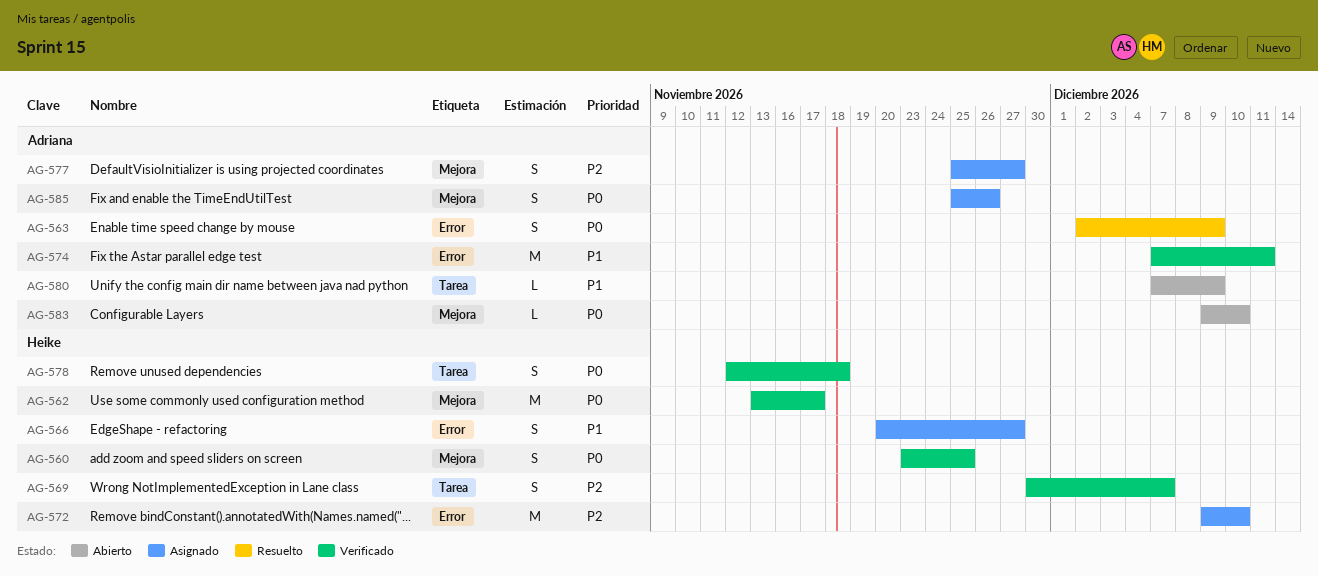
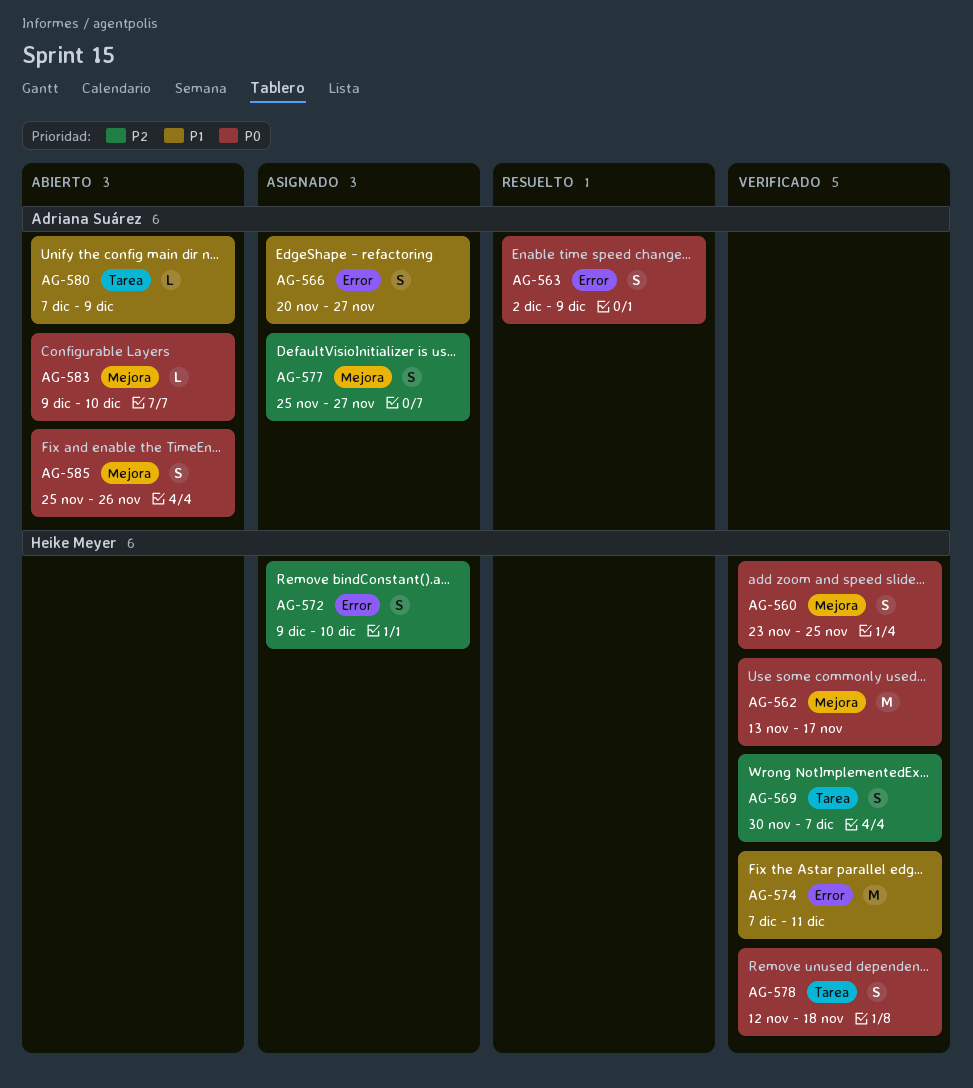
AG-566, owner: Heike Meyer -> Adriana Suárez
AG-572, estimate: M -> S
AG-574, owner: Adriana Suárez -> Heike Meyer
AG-585, status: Asignado -> Abierto

